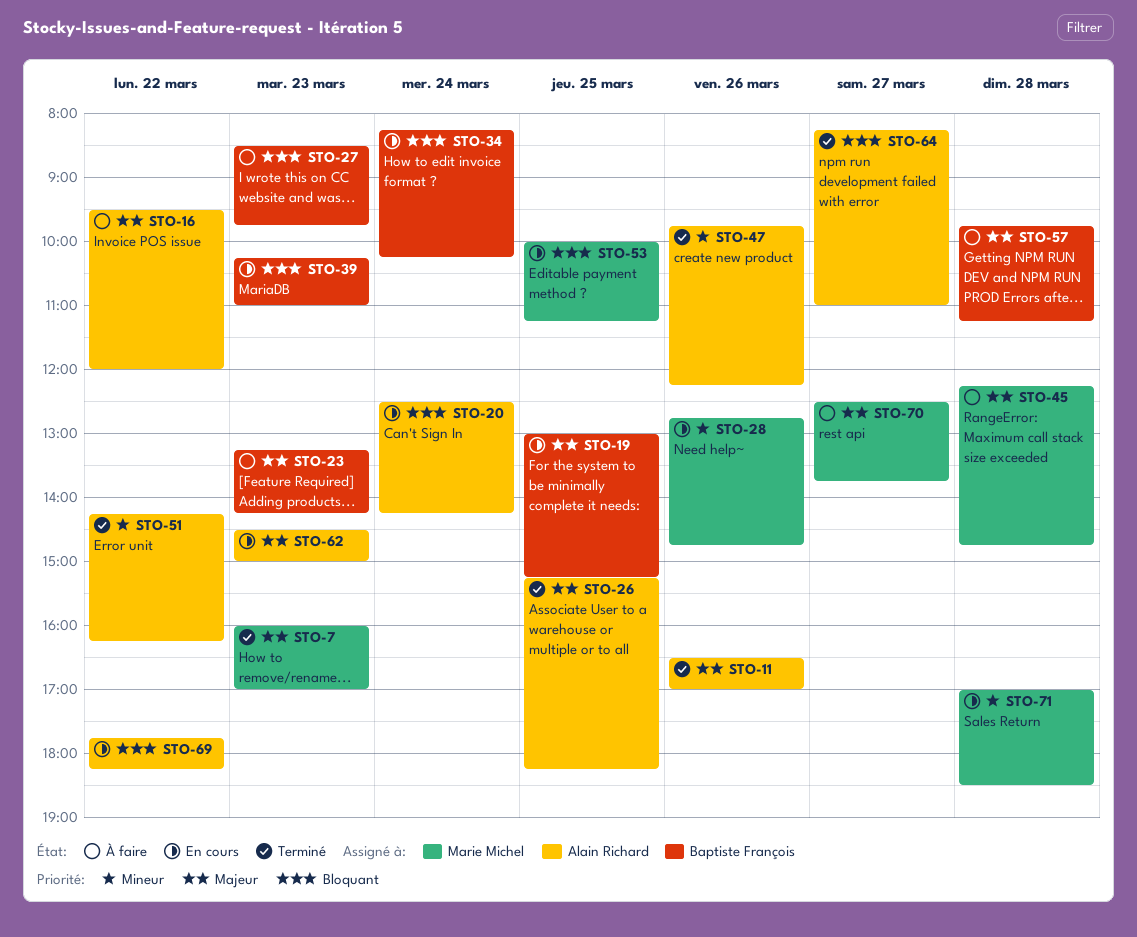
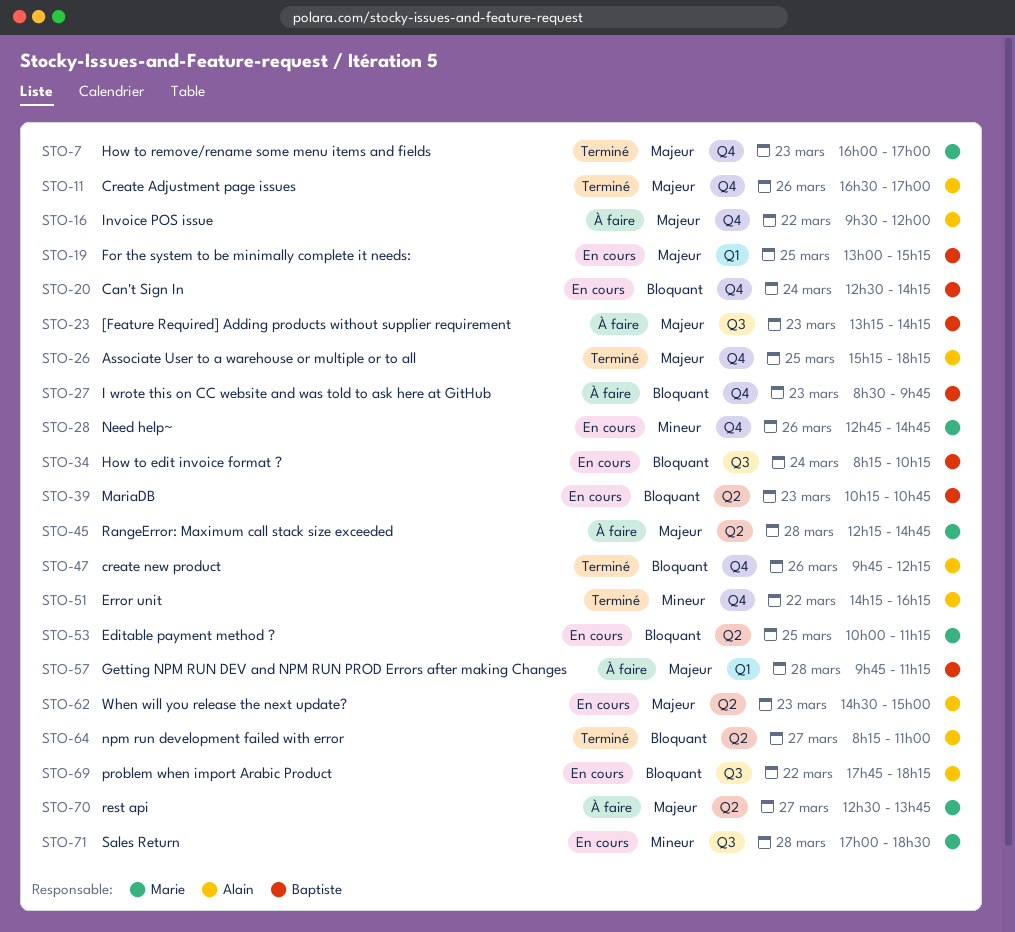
STO-20, owner: Alain Richard -> Baptiste François
STO-39, ends: 11:00 -> 10:45
STO-47, priority: Mineur -> Bloquant

